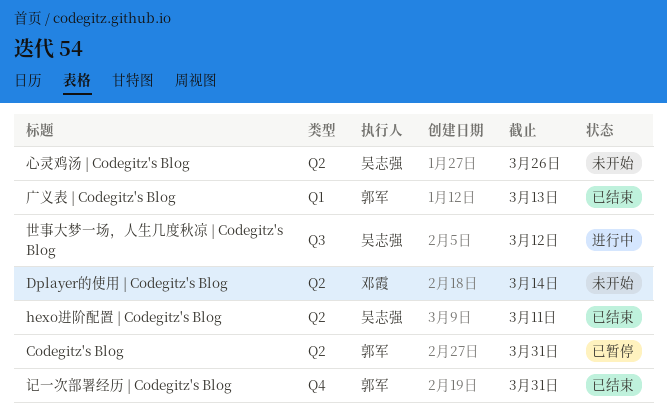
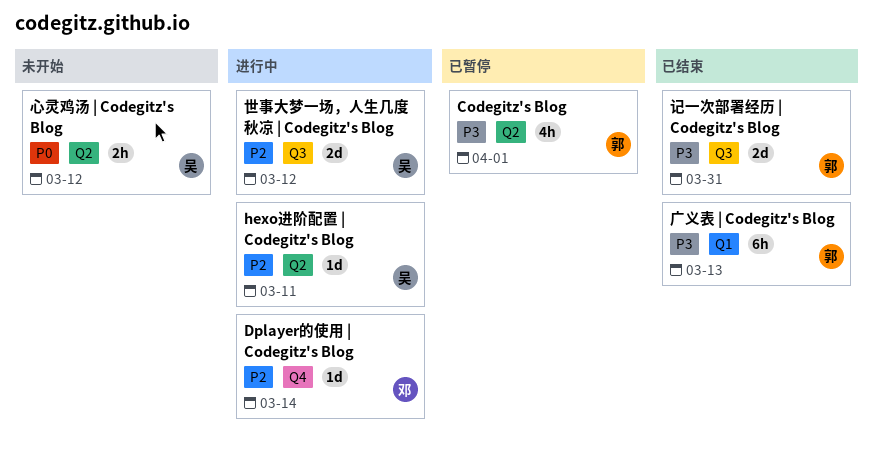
Codegitz's Blog, due: Mar 31 -> Apr 1
Dplayer的使用 | Codegitz's Blog, status: 未开始 -> 进行中
Dplayer的使用 | Codegitz's Blog, label: Q2 -> Q4
hexo进阶配置 | Codegitz's Blog, status: 已结束 -> 进行中
心灵鸡汤 | Codegitz's Blog, due: Mar 26 -> Mar 12
记一次部署经历 | Codegitz's Blog, label: Q4 -> Q3

